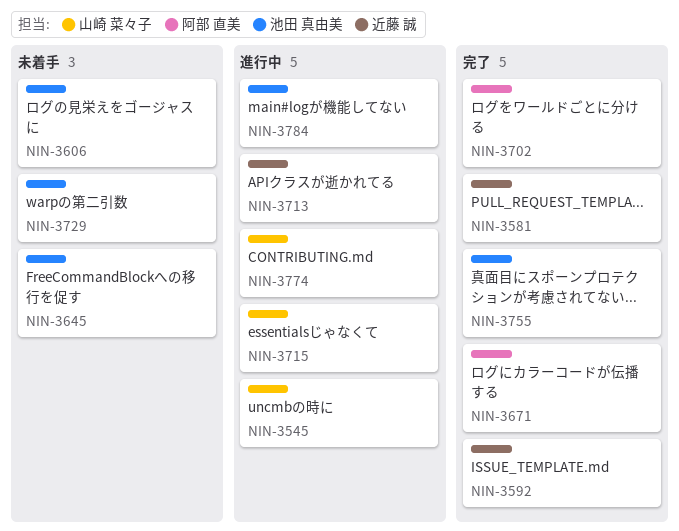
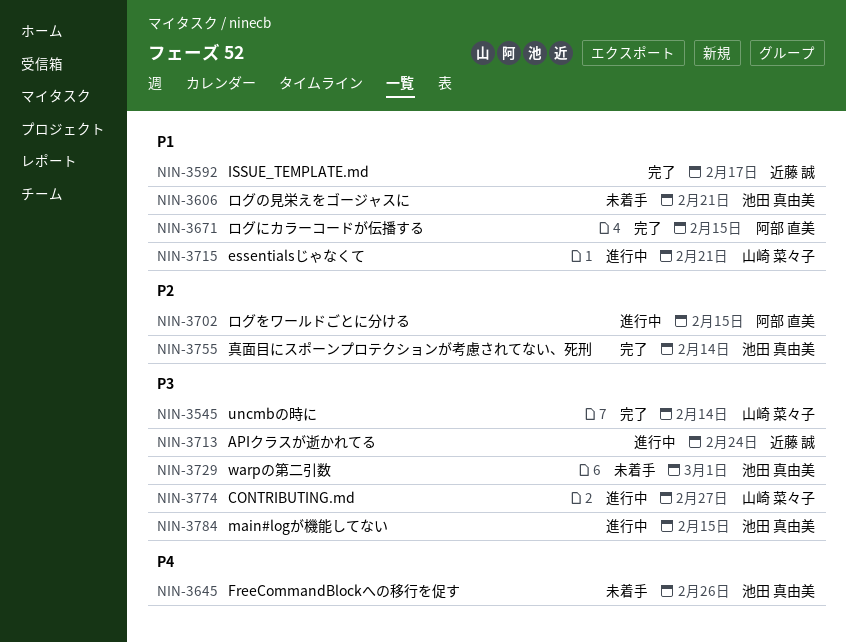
NIN-3545, status: 進行中 -> 完了
NIN-3581: present -> none
NIN-3702, status: 完了 -> 進行中

